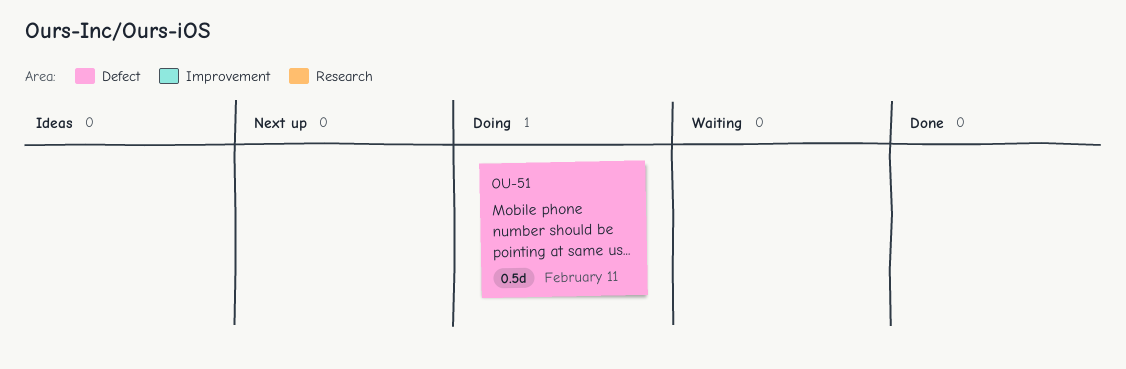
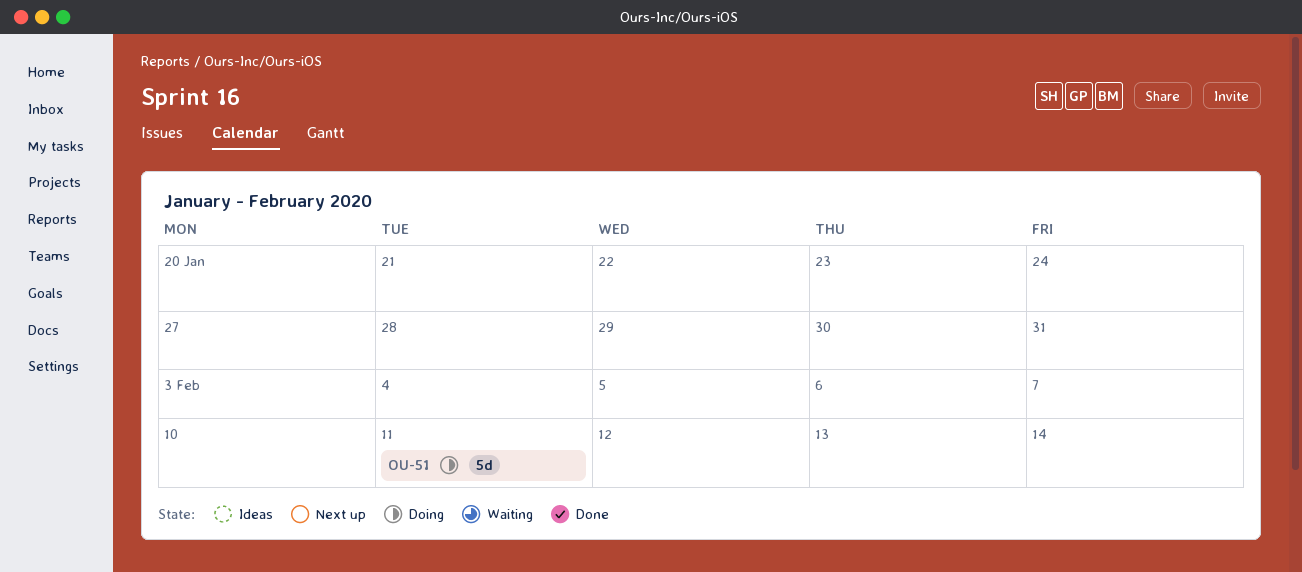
OU-51, estimate: 0.5d -> 5d

